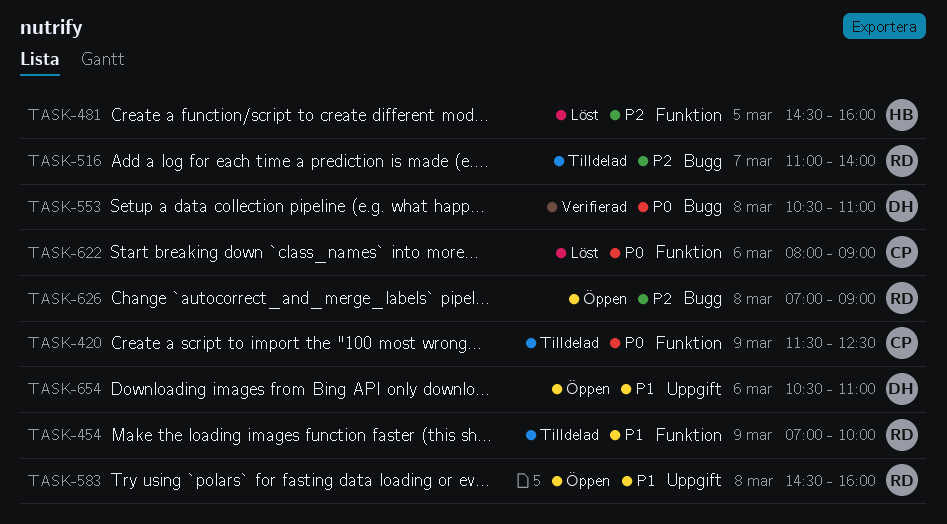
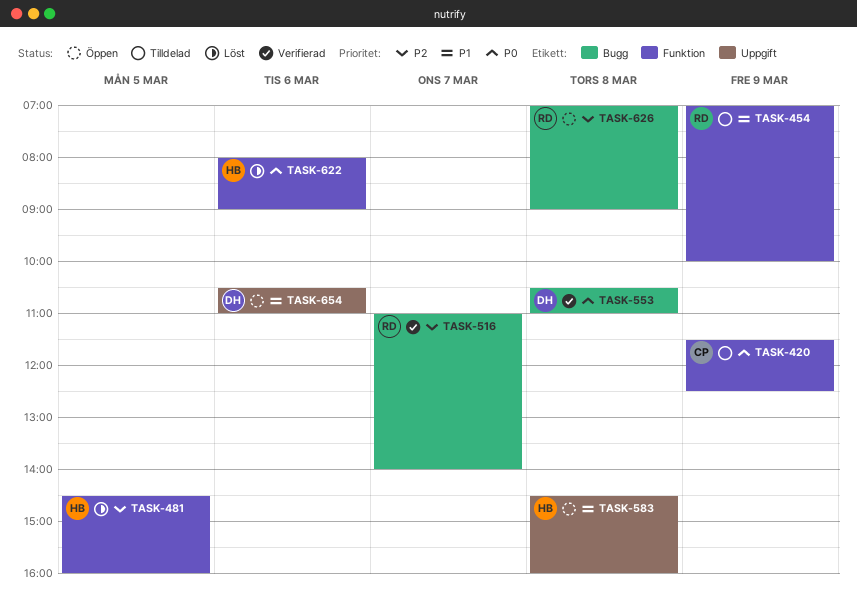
TASK-516, status: Tilldelad -> Verifierad
TASK-583, owner: RD -> HB
TASK-622, owner: CP -> HB

